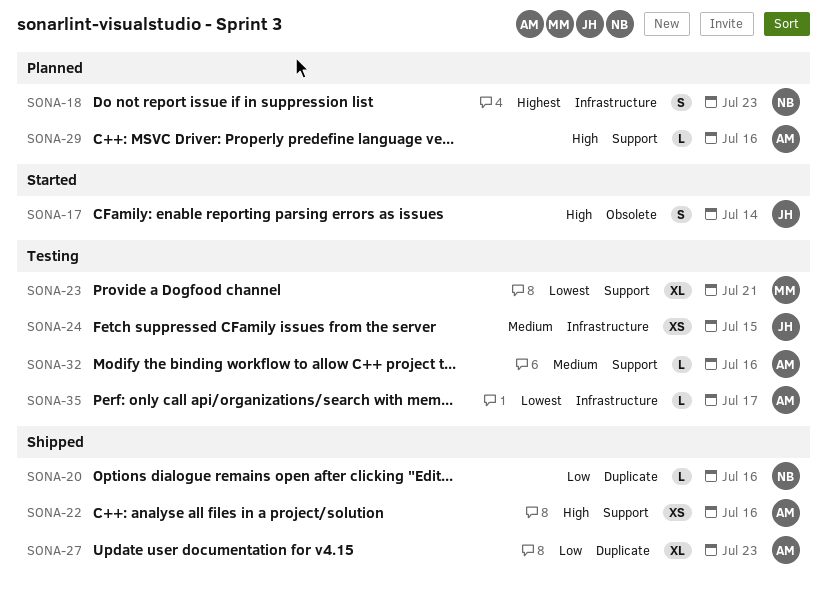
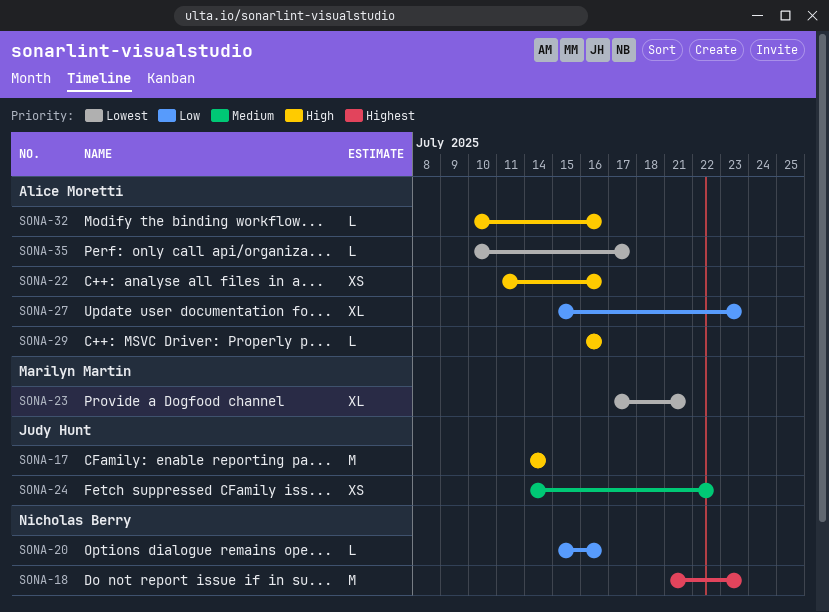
SONA-17, estimate: S -> M
SONA-18, estimate: S -> M
SONA-24, due: Jul 15 -> Jul 22
SONA-32, priority: Medium -> High

